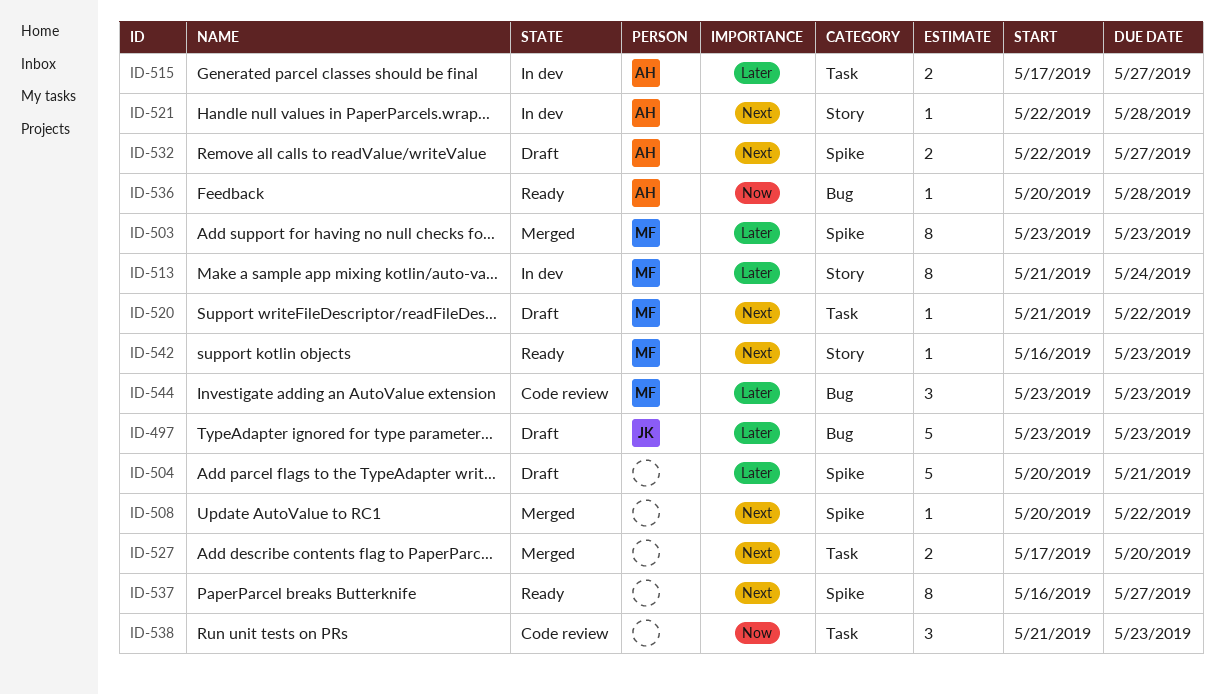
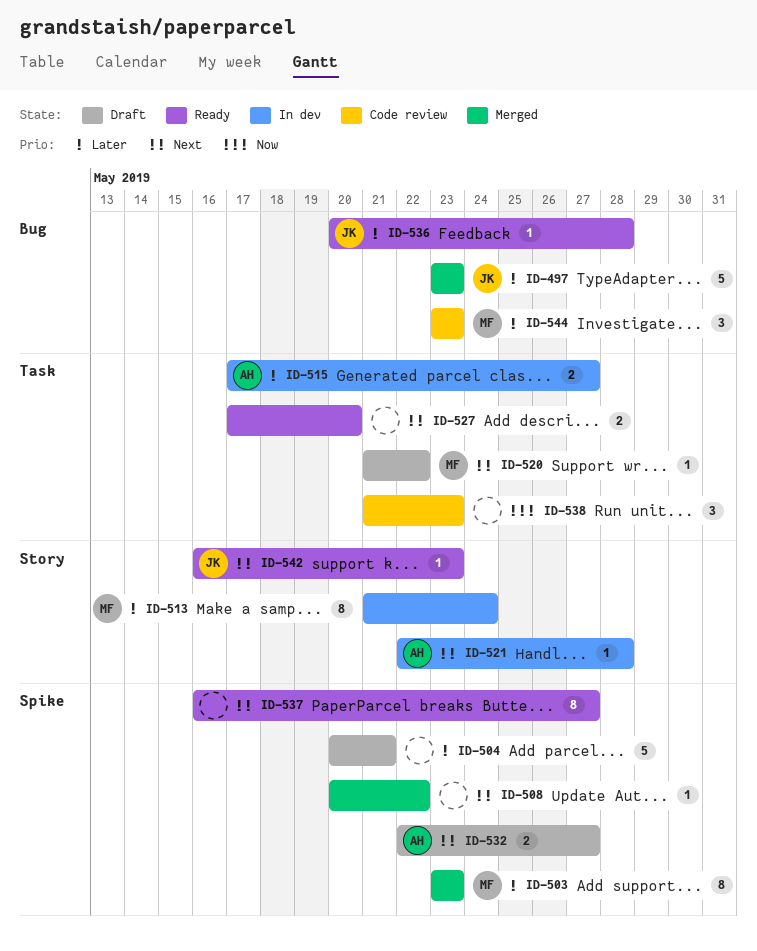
ID-497, status: Draft -> Merged
ID-527, status: Merged -> Ready
ID-536, owner: AH -> JK
ID-536, priority: Now -> Later
ID-542, owner: MF -> JK

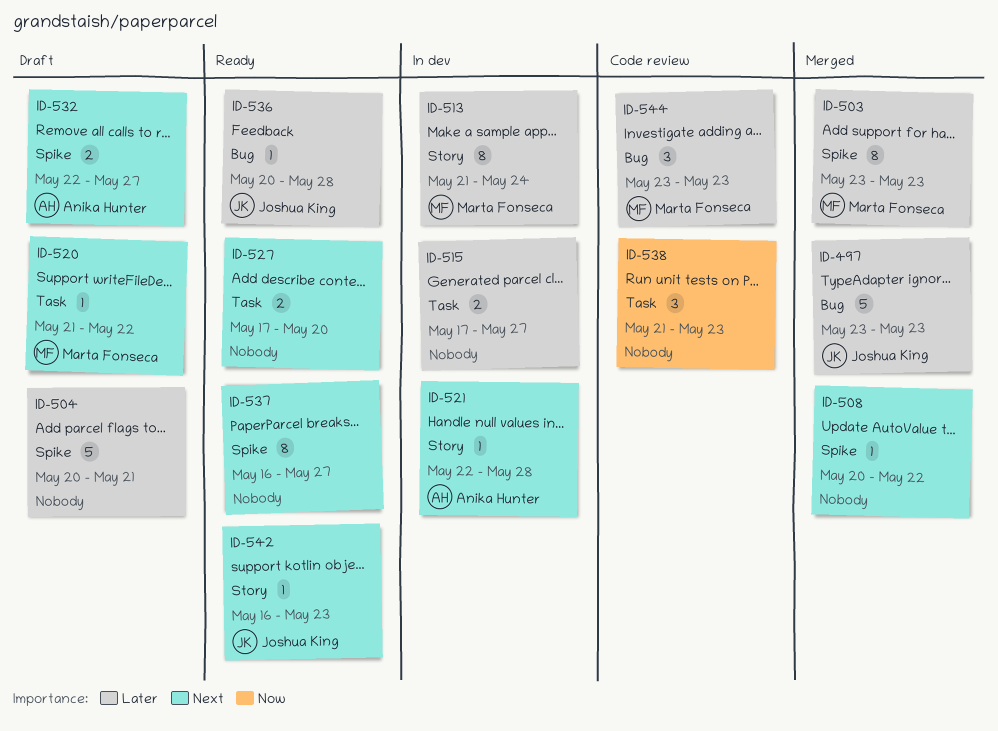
ID-515, owner: Anika Hunter -> none

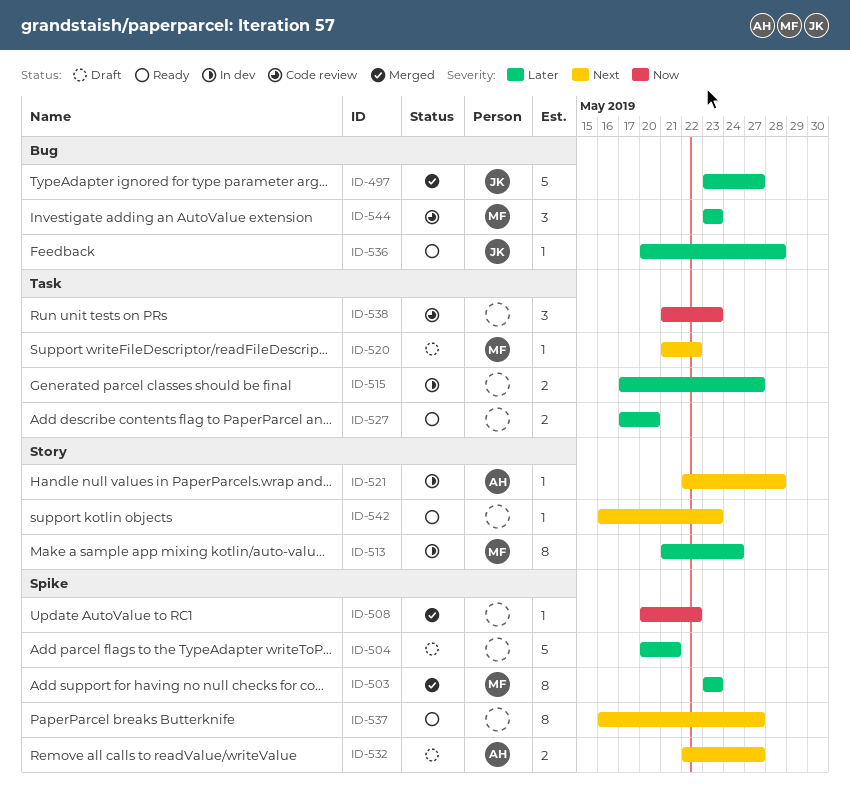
ID-497, due: May 23 -> May 27
ID-508, priority: Next -> Now
ID-527, priority: Next -> Later
ID-542, owner: Joshua King -> none

